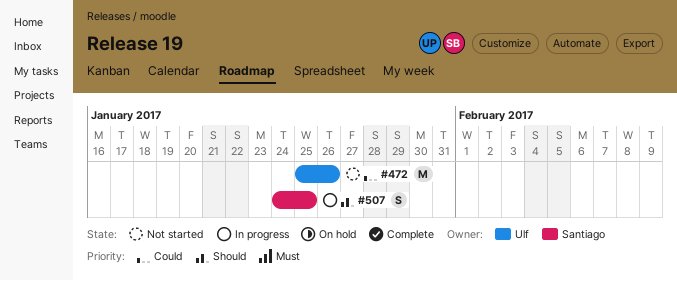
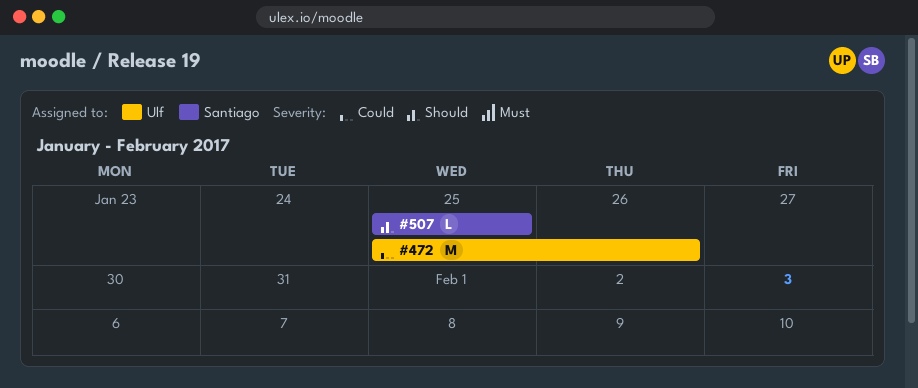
#507, estimate: S -> L
#507, start: Jan 24 -> Jan 25

